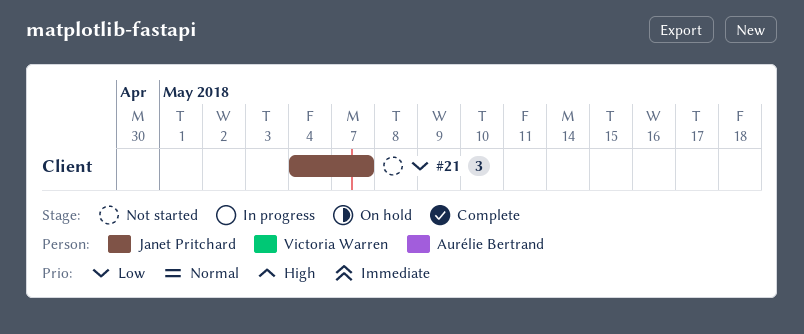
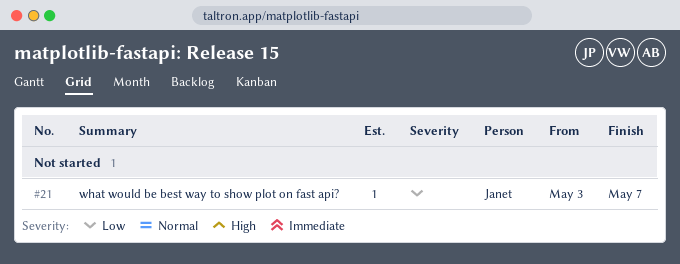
#21, estimate: 3 -> 1
#21, start: May 4 -> May 3

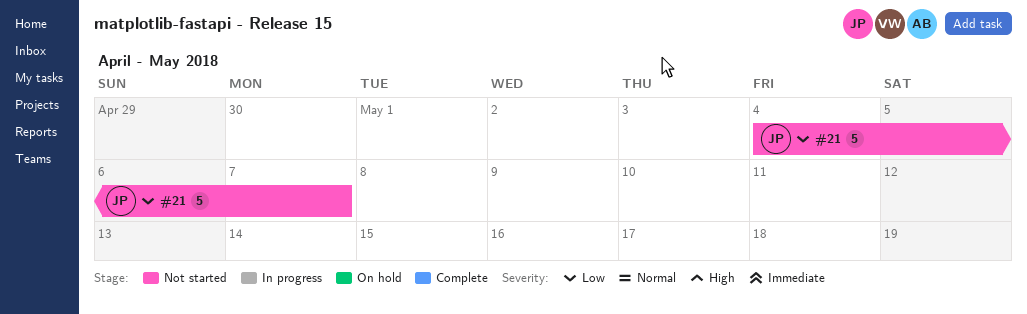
#21, estimate: 1 -> 5
#21, start: May 3 -> May 4

